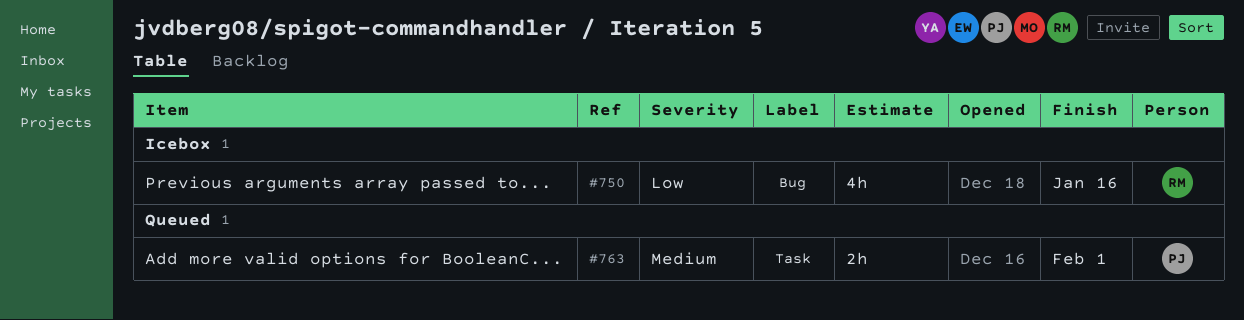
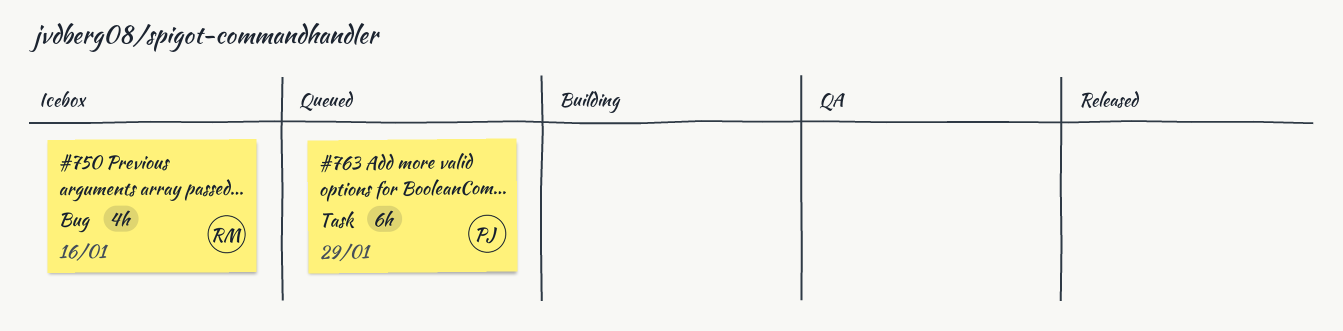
#763, estimate: 2h -> 6h
#763, due: Feb 1 -> Jan 29

